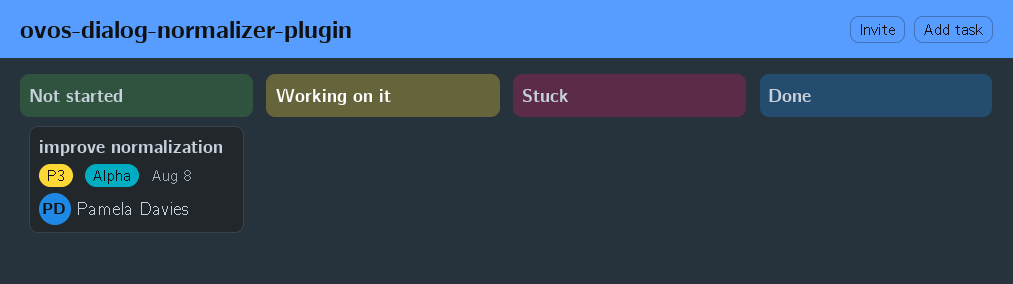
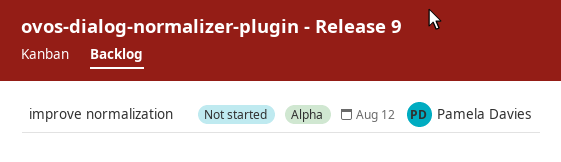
improve normalization, due: Aug 8 -> Aug 12

